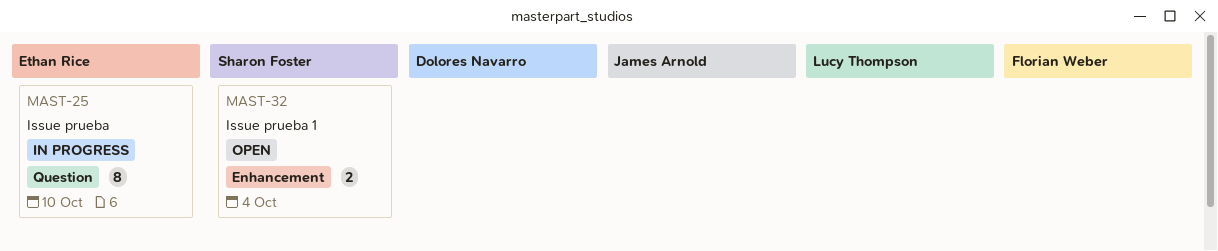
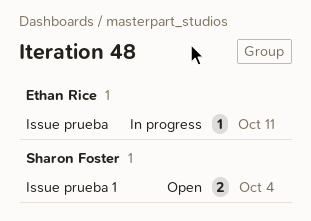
Issue prueba, estimate: 8 -> 1
Issue prueba, due: Oct 10 -> Oct 11

